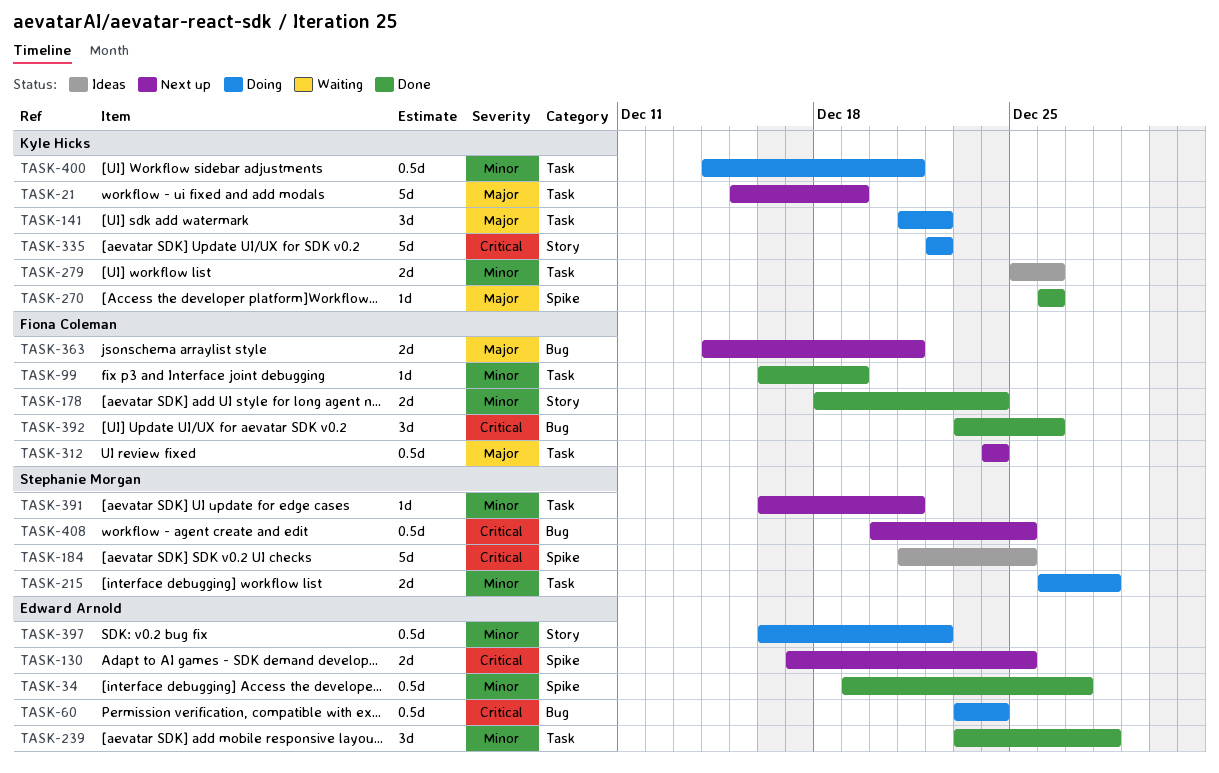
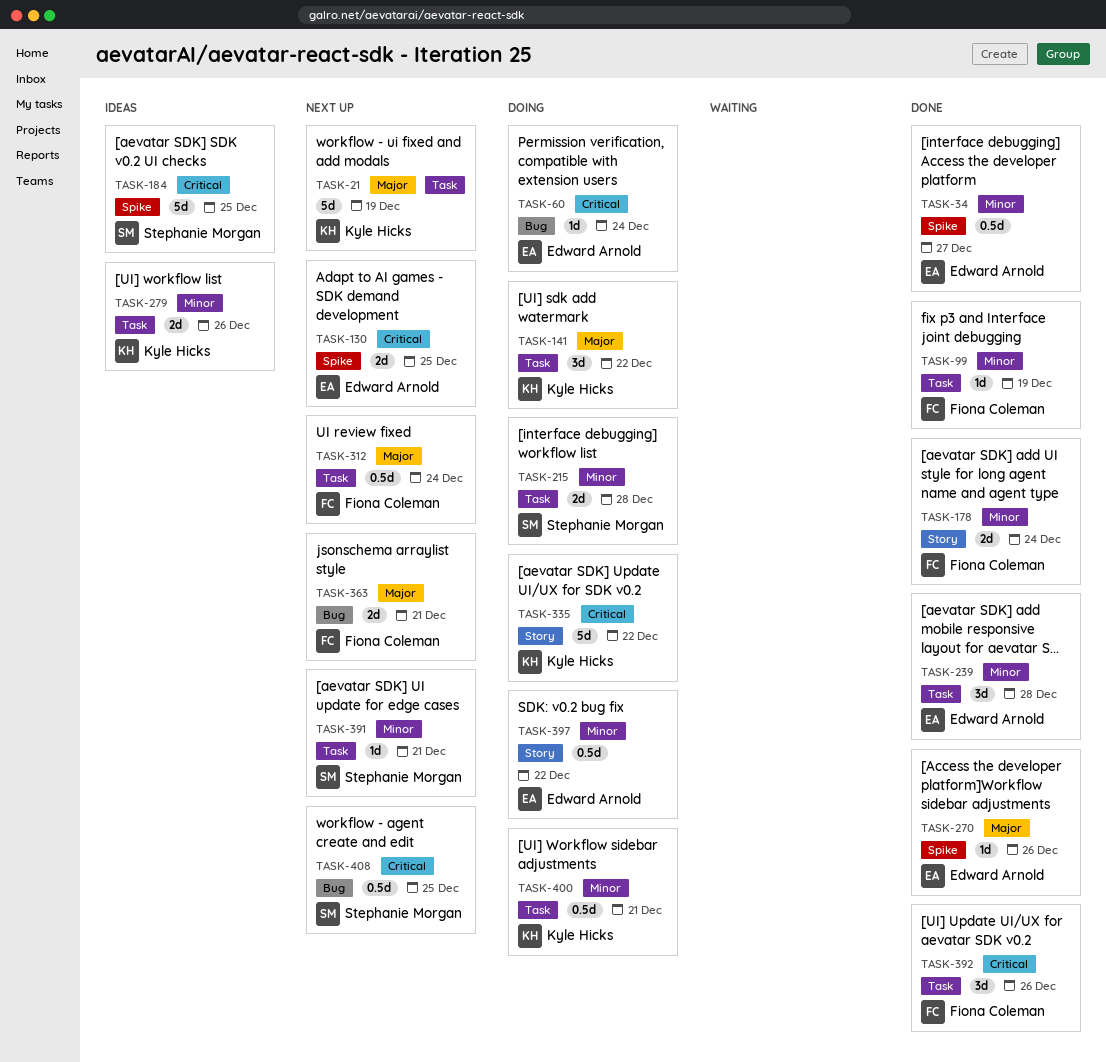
TASK-60, estimate: 0.5d -> 1d
TASK-270, owner: Kyle Hicks -> Edward Arnold
TASK-392, label: Bug -> Task

